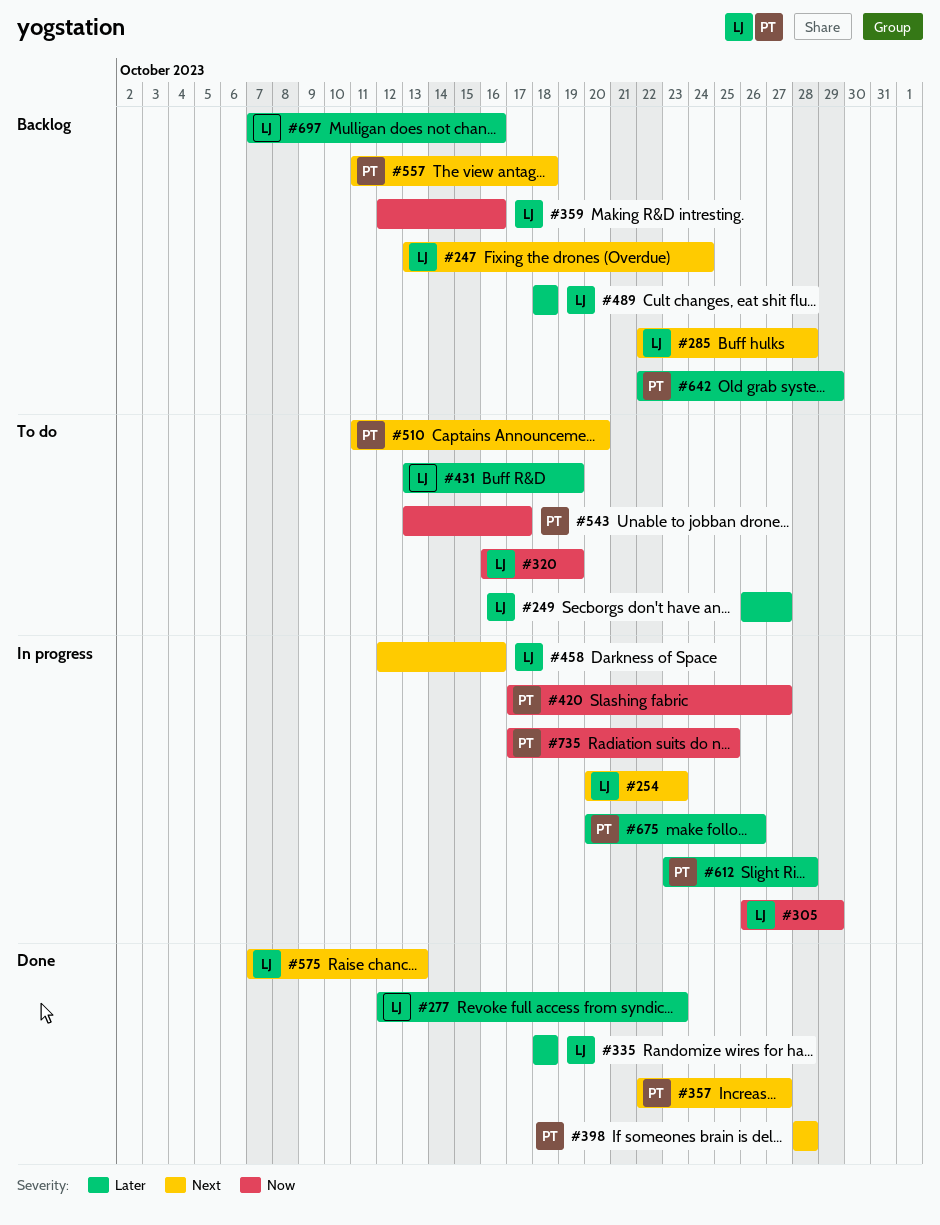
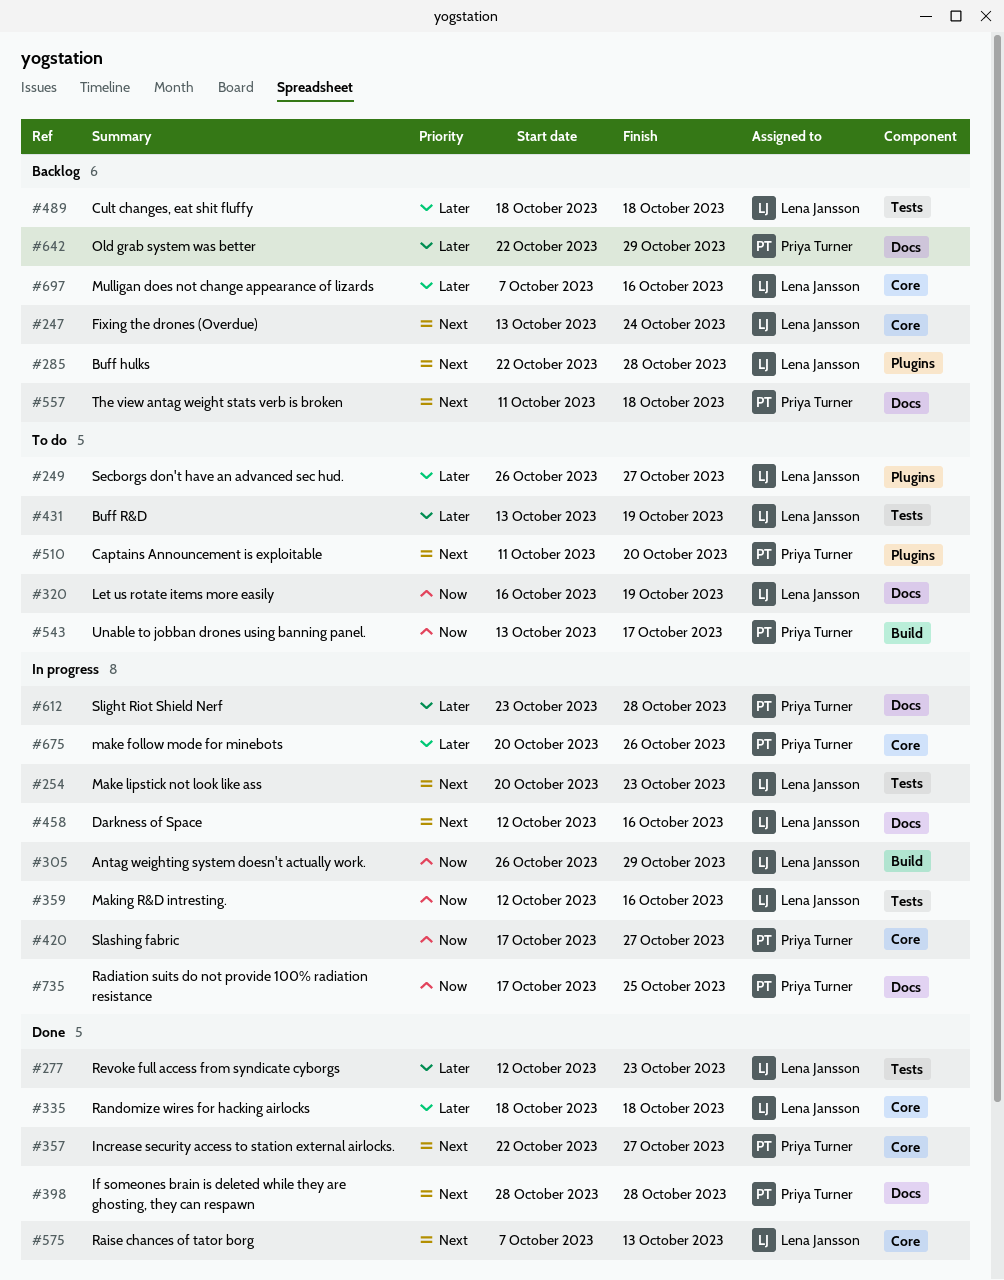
#359, status: Backlog -> In progress

